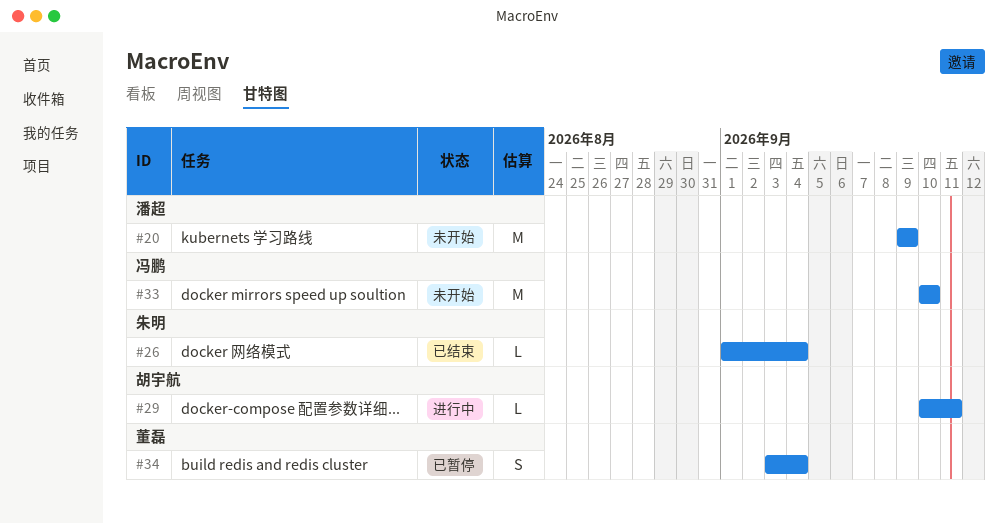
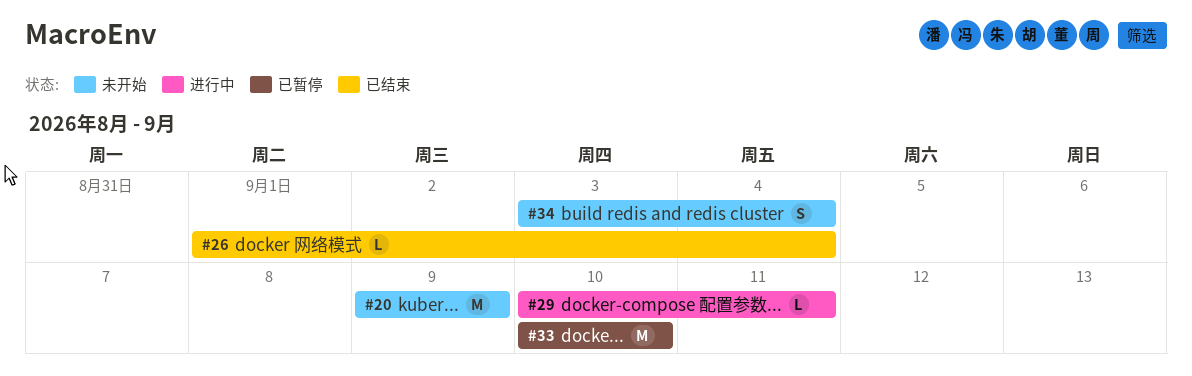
#33, status: 未开始 -> 已暂停
#34, status: 已暂停 -> 未开始

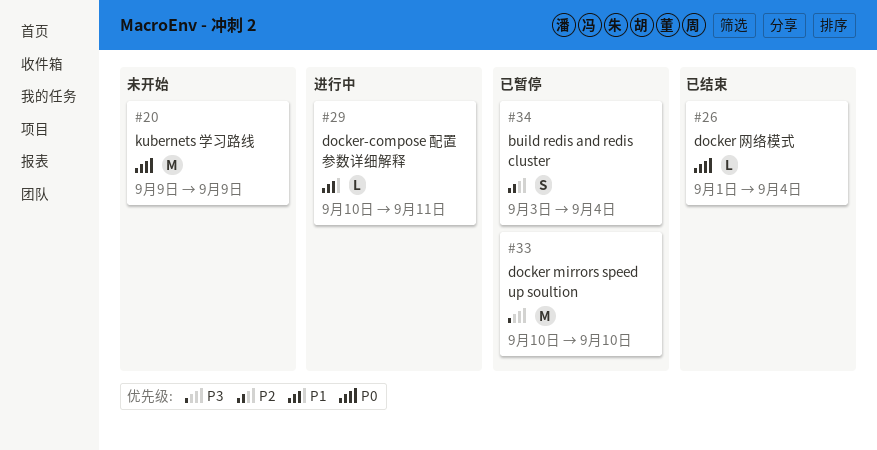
#34, status: 未开始 -> 已暂停

